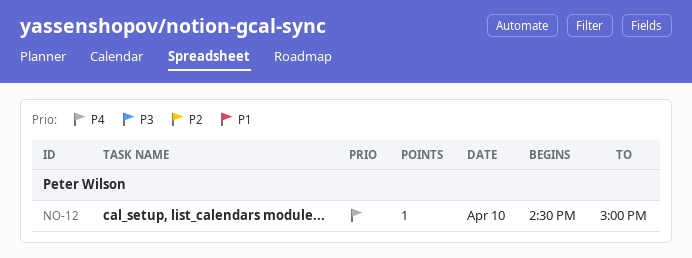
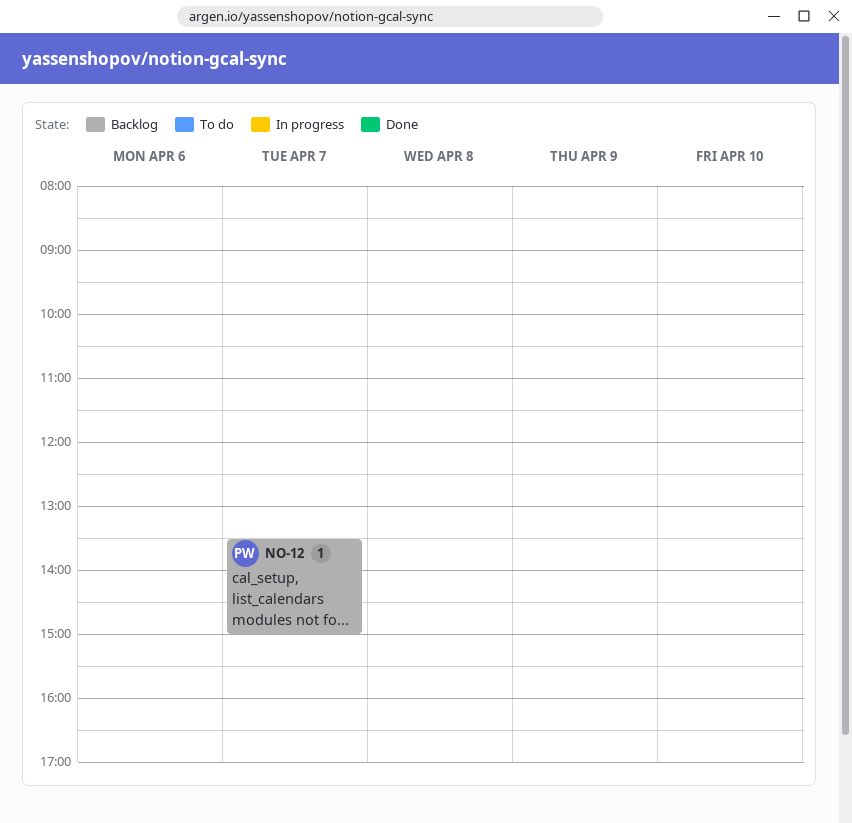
NO-12, day: Apr 10 -> Apr 7
NO-12, begins: 14:30 -> 13:30

